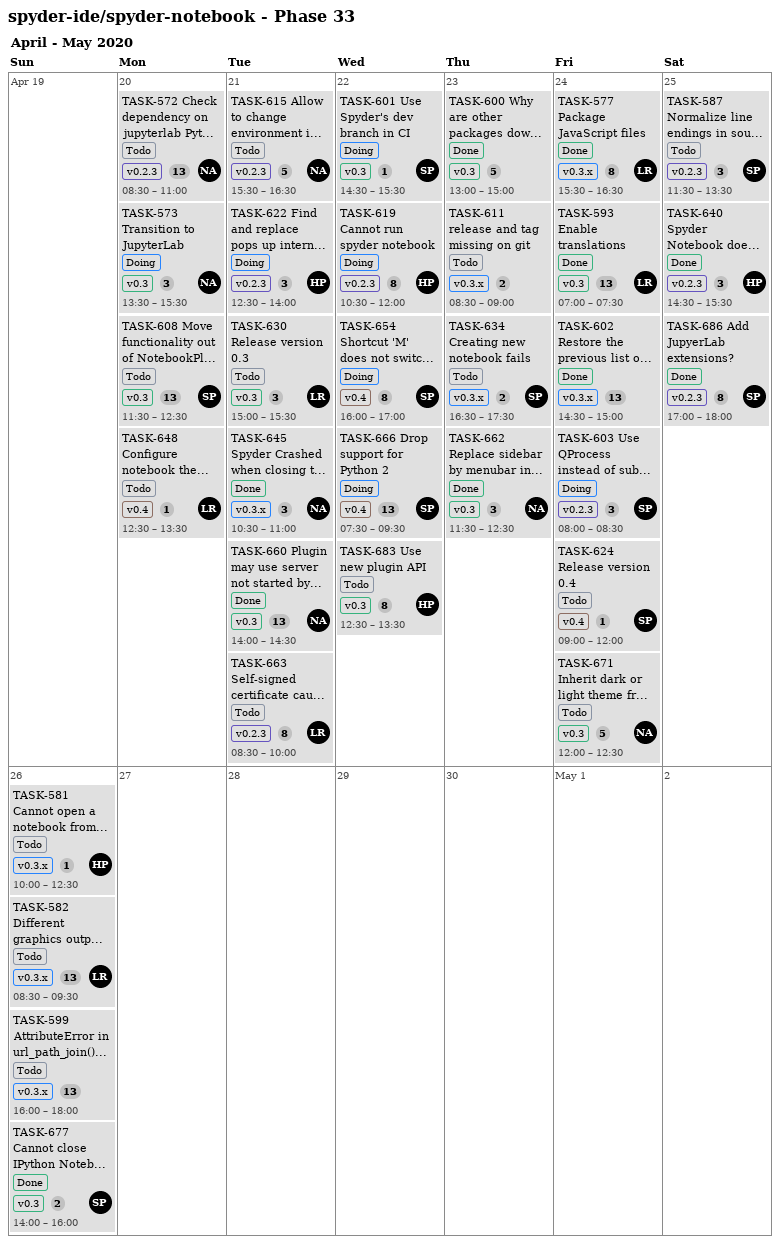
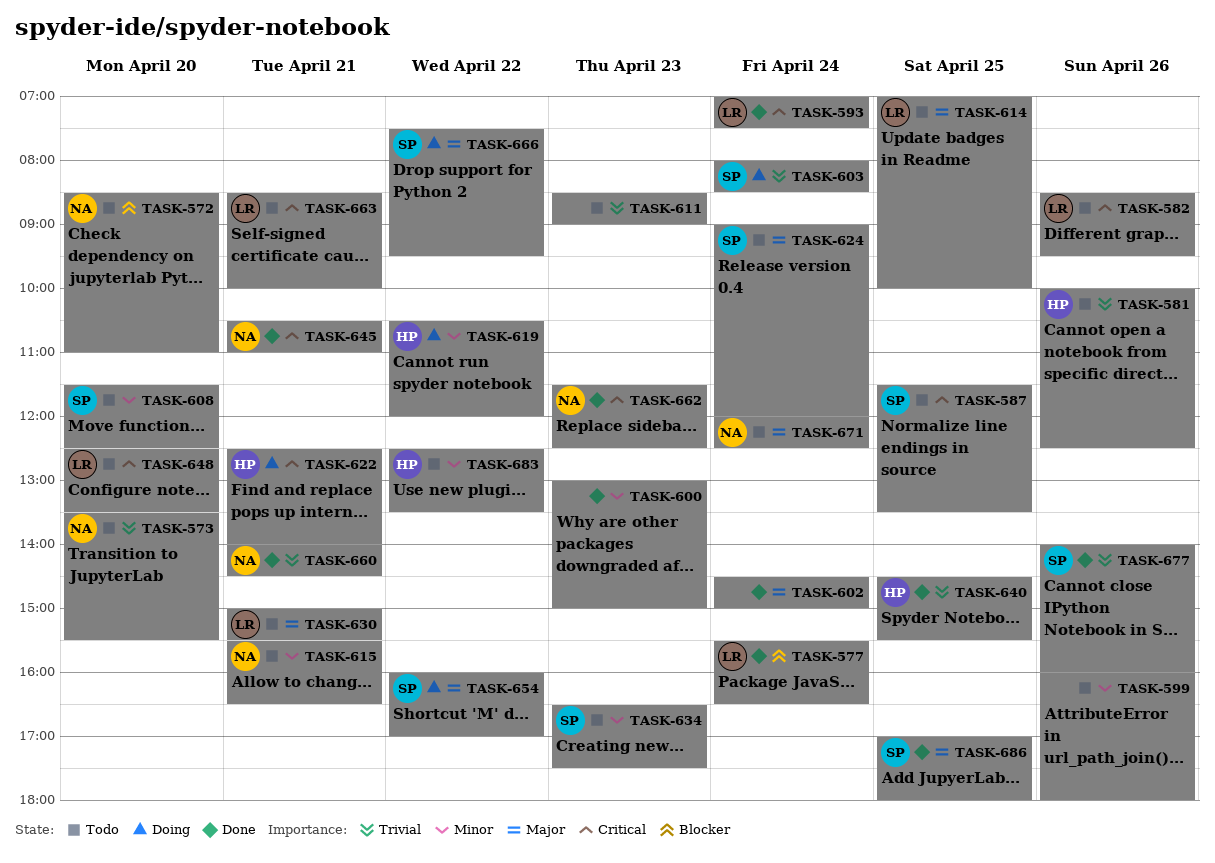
TASK-573, status: Doing -> Todo
TASK-601: present -> none
TASK-614: none -> present

